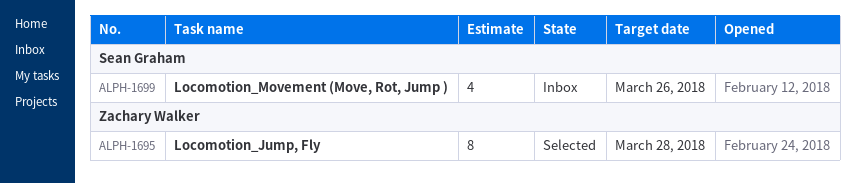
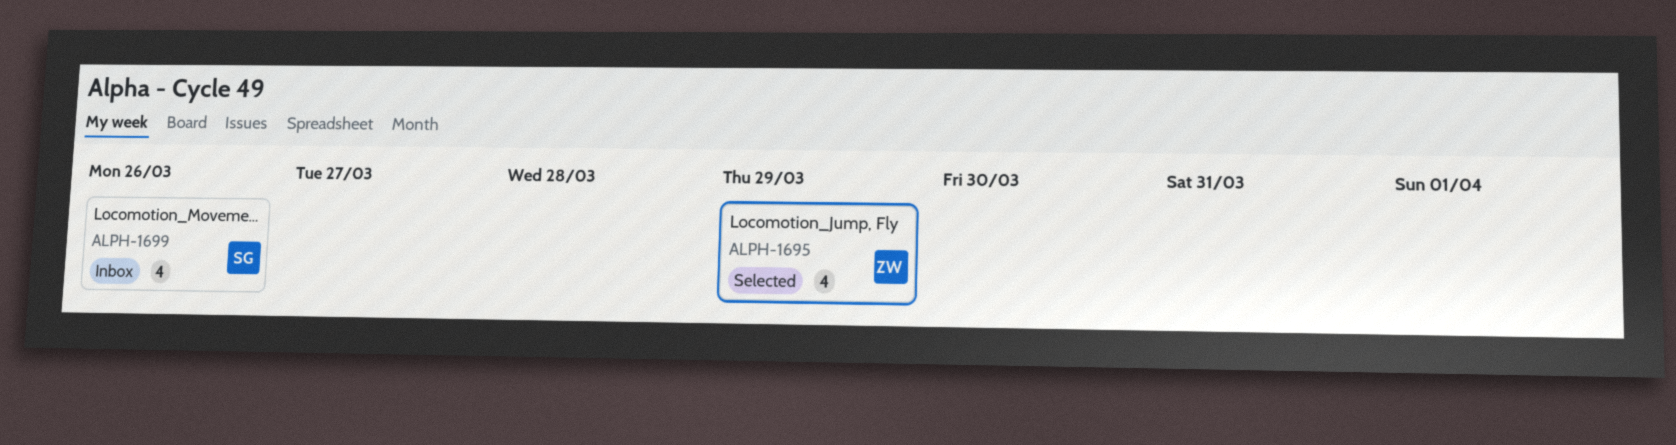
ALPH-1695, estimate: 8 -> 4
ALPH-1695, due: Mar 28 -> Mar 29

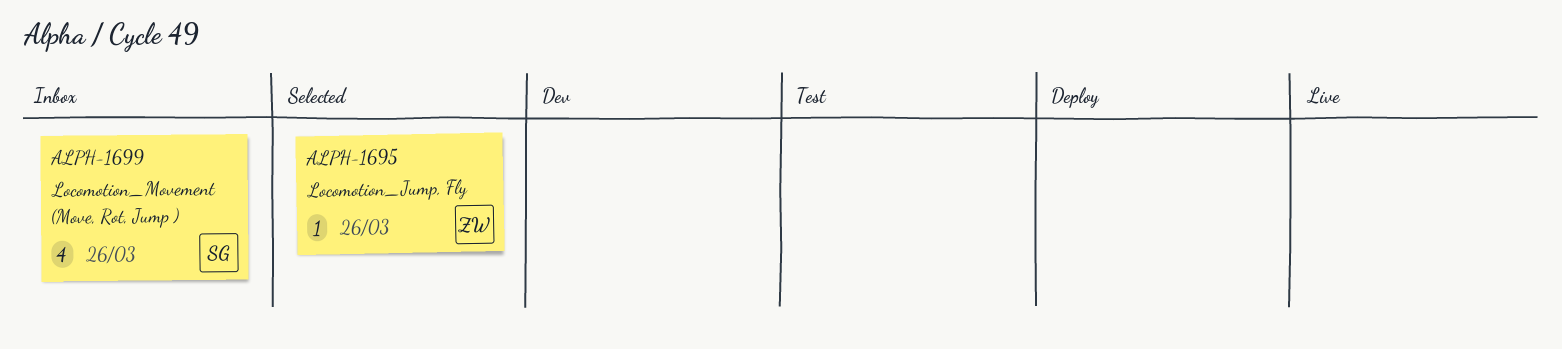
ALPH-1695, estimate: 4 -> 1
ALPH-1695, due: Mar 29 -> Mar 26

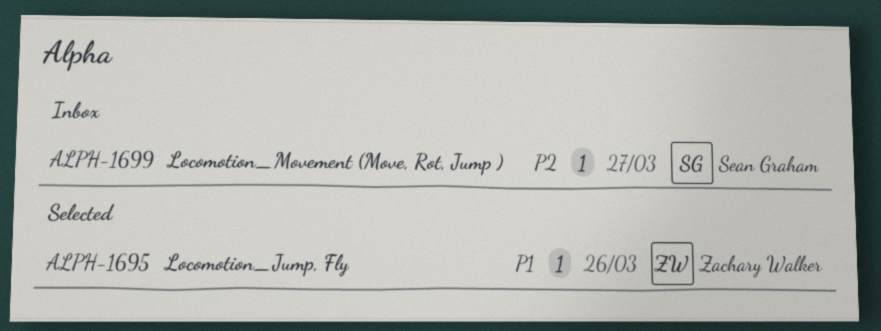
ALPH-1699, estimate: 4 -> 1
ALPH-1699, due: Mar 26 -> Mar 27

